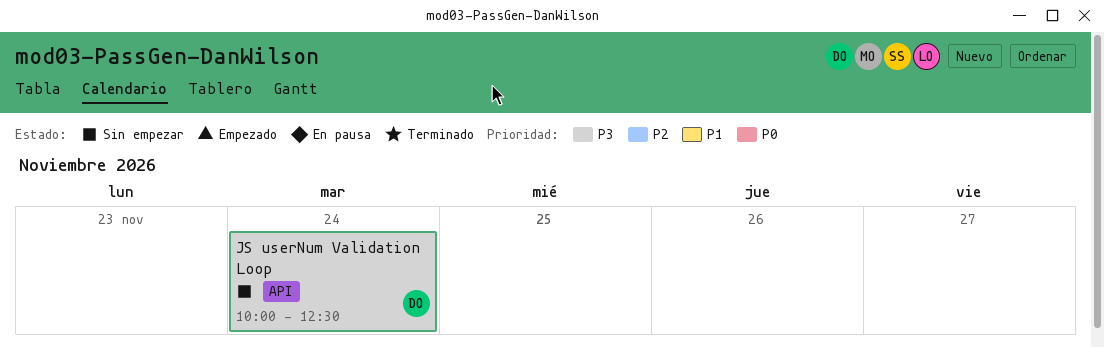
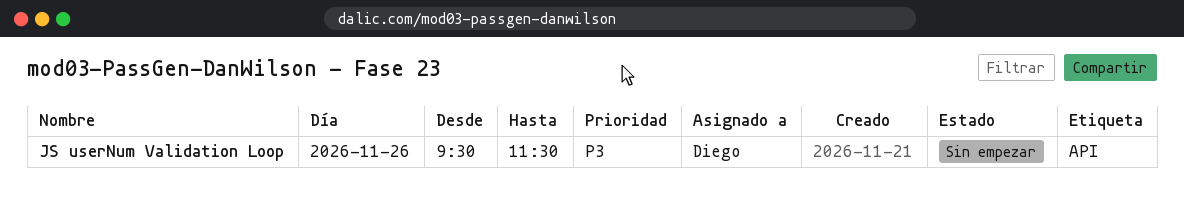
JS userNum Validation Loop, day: Nov 24 -> Nov 26
JS userNum Validation Loop, begins: 10:00 -> 09:30
JS userNum Validation Loop, ends: 12:30 -> 11:30

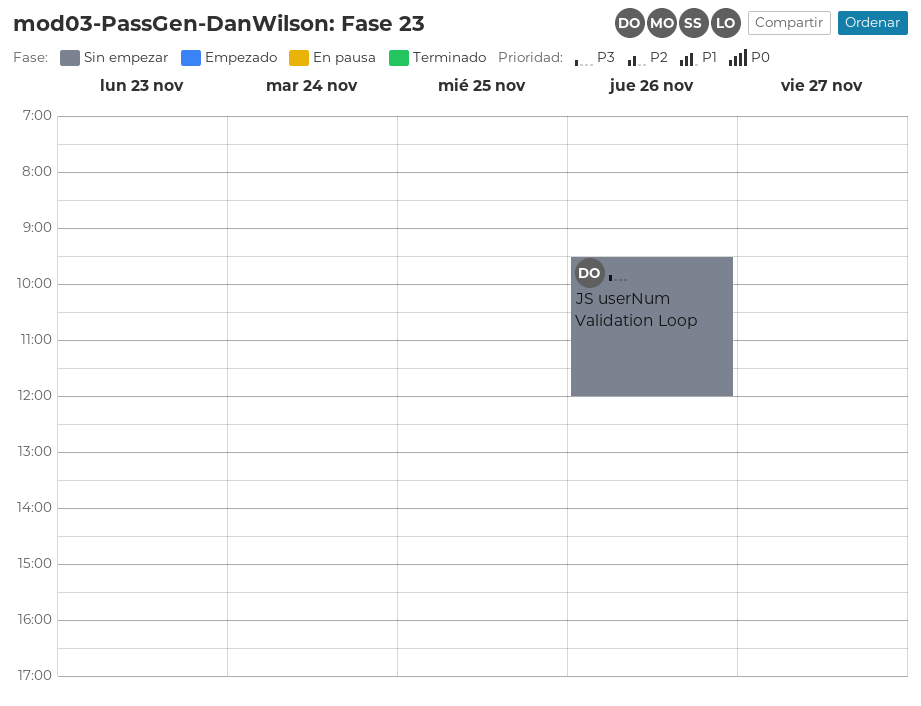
JS userNum Validation Loop, ends: 11:30 -> 12:00

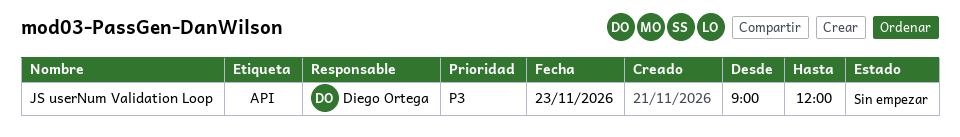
JS userNum Validation Loop, day: Nov 26 -> Nov 23
JS userNum Validation Loop, begins: 09:30 -> 09:00

